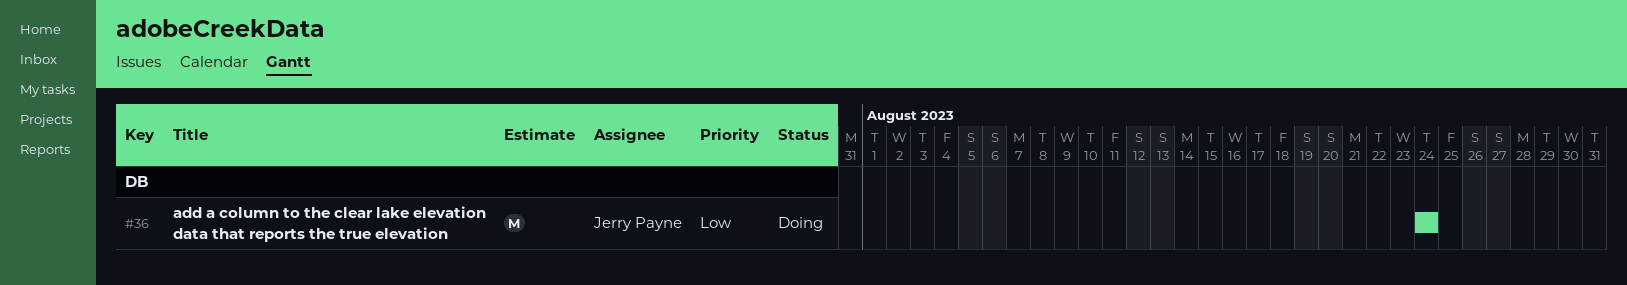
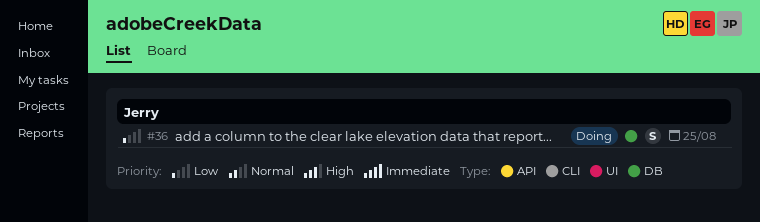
#36, estimate: M -> S
#36, due: Aug 24 -> Aug 25

